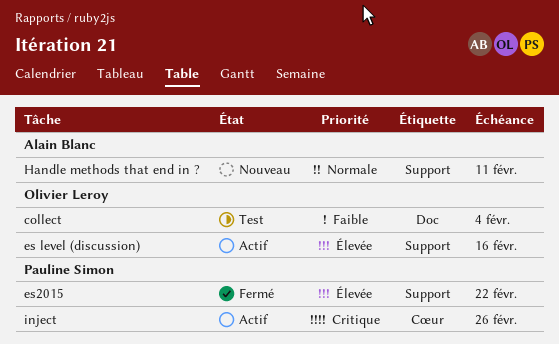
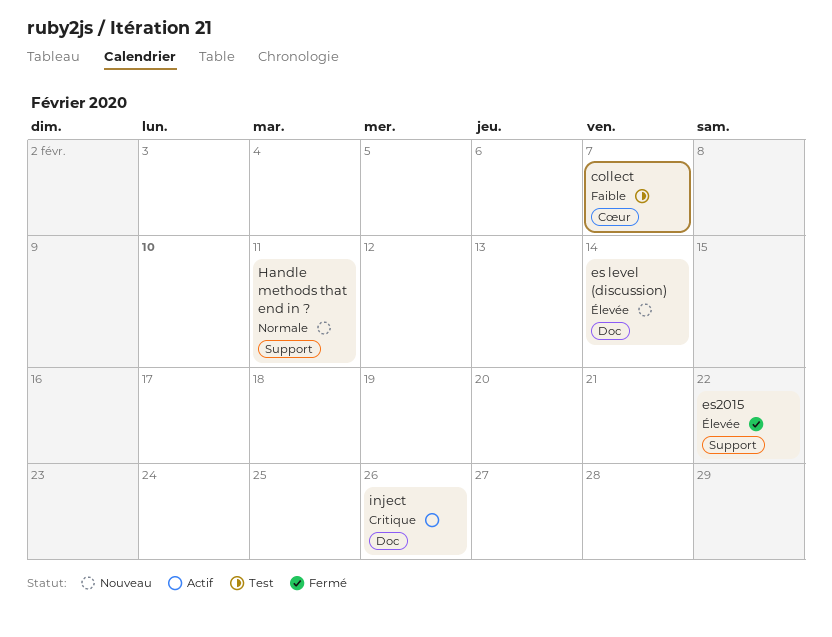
collect, label: Doc -> Cœur
collect, due: Feb 4 -> Feb 7
es level (discussion), status: Actif -> Nouveau
es level (discussion), label: Support -> Doc
es level (discussion), due: Feb 16 -> Feb 14
inject, label: Cœur -> Doc

